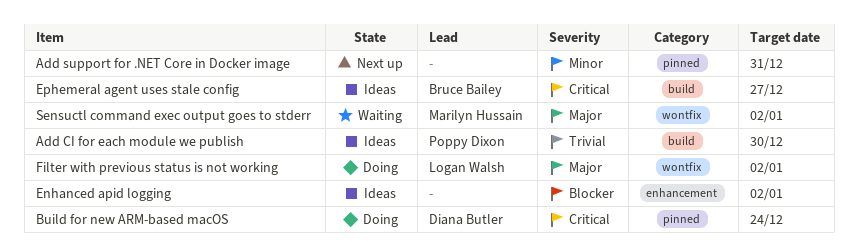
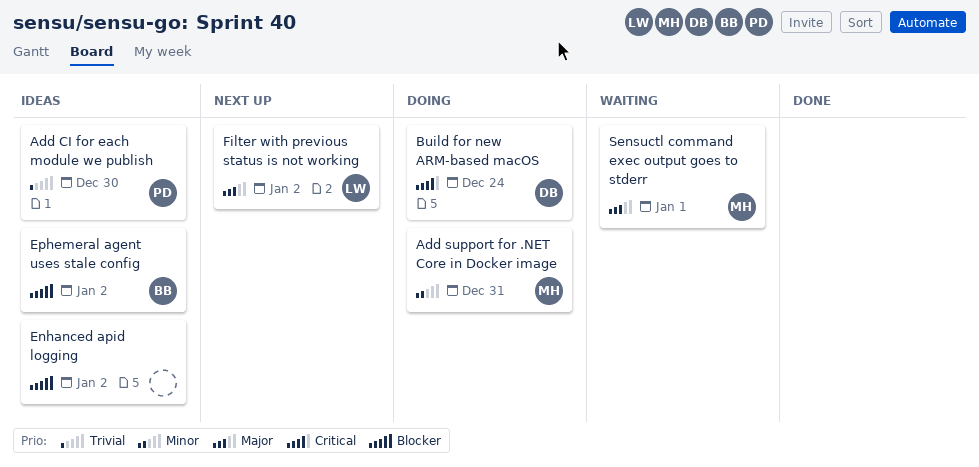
Add support for .NET Core in Docker image, status: Next up -> Doing
Add support for .NET Core in Docker image, owner: none -> Marilyn Hussain
Ephemeral agent uses stale config, priority: Critical -> Blocker
Ephemeral agent uses stale config, due: Dec 27 -> Jan 2
Filter with previous status is not working, status: Doing -> Next up
Sensuctl command exec output goes to stderr, due: Jan 2 -> Jan 1

